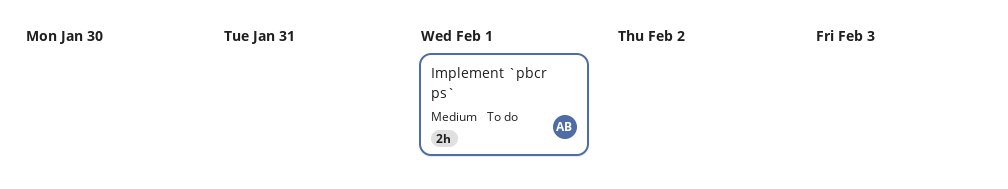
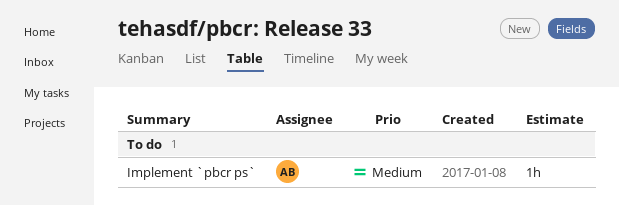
Implement `pbcr ps`, estimate: 2h -> 1h

